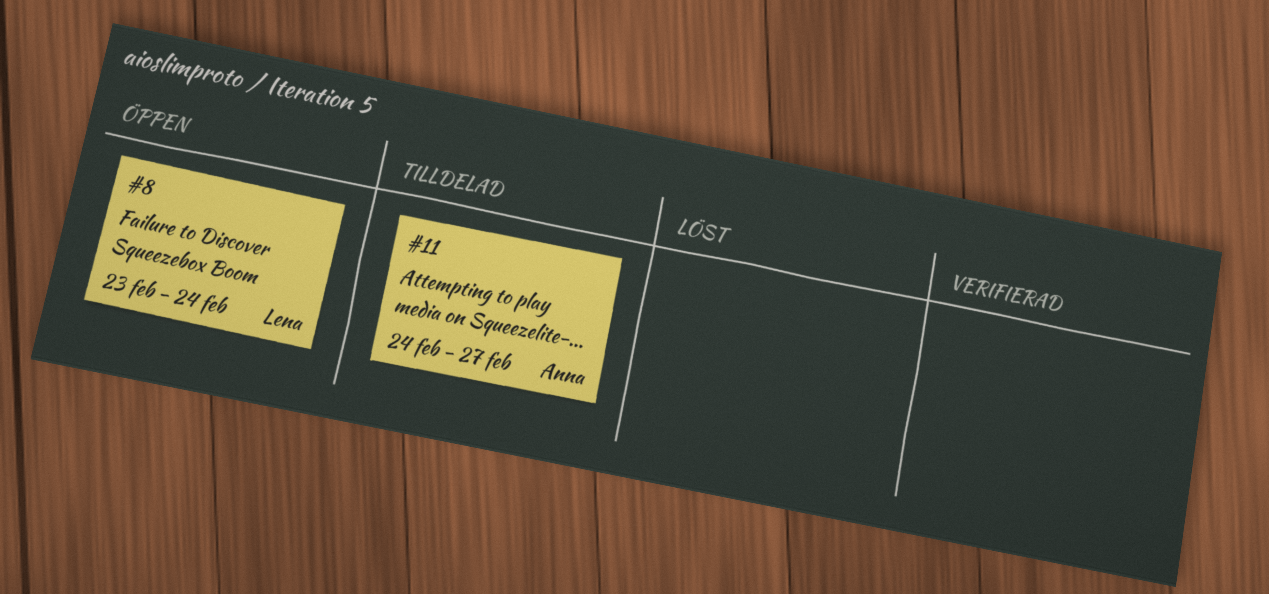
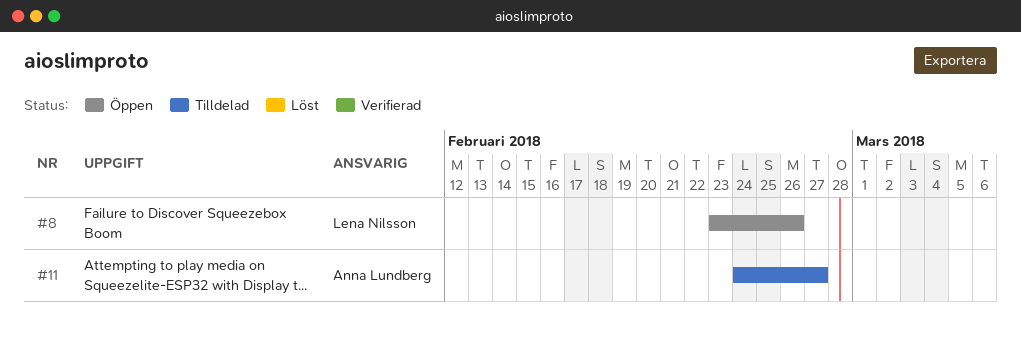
#8, due: Feb 24 -> Feb 26

